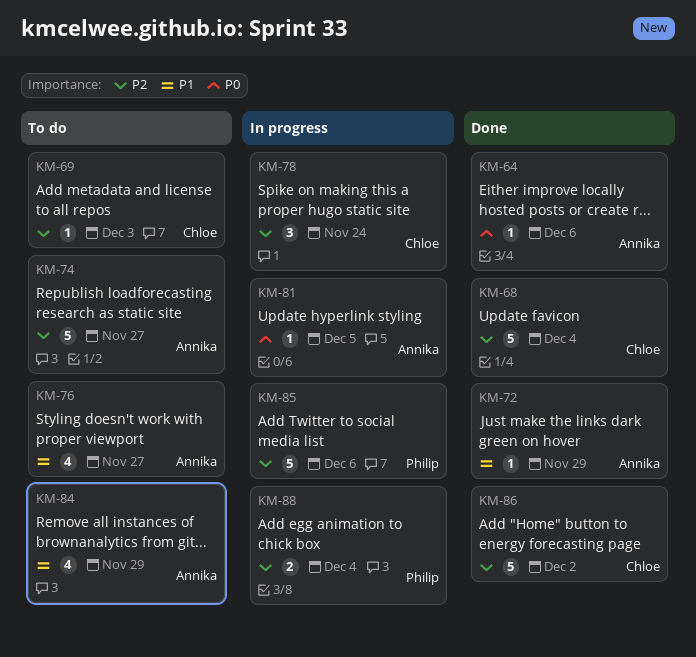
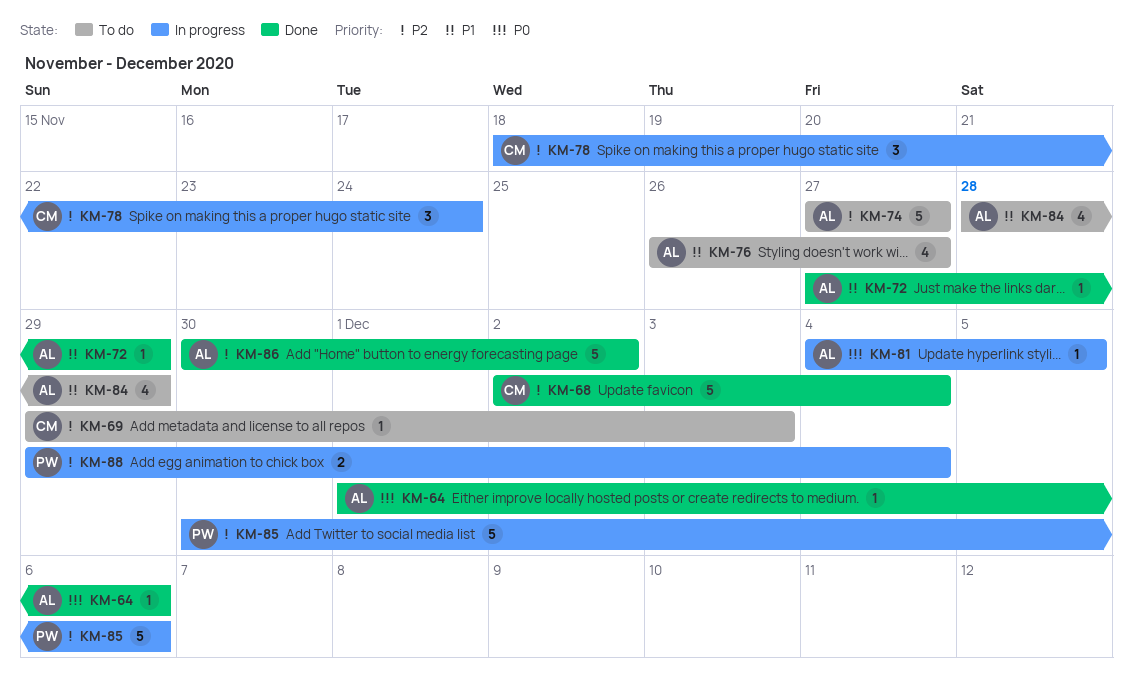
KM-86, owner: Chloe -> Annika

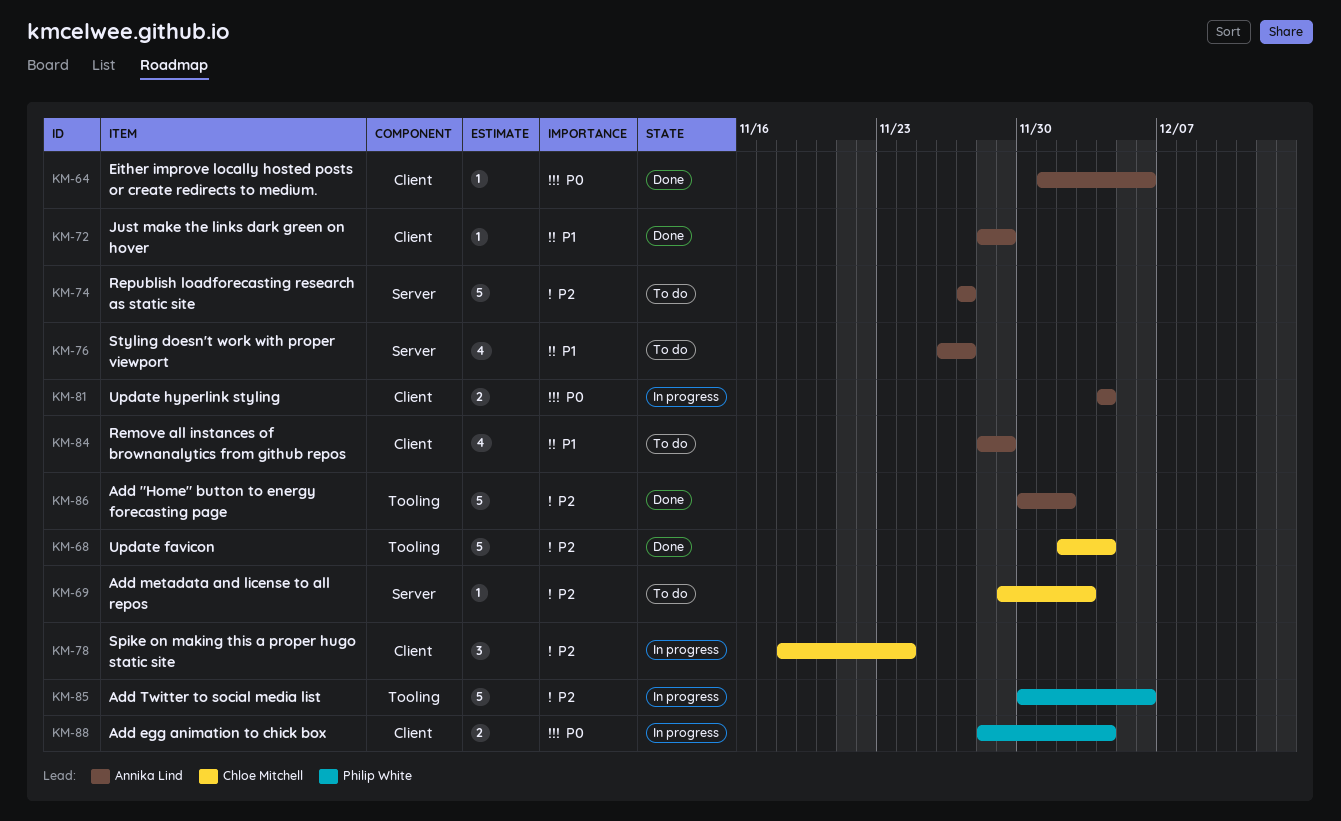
KM-72, start: Nov 27 -> Nov 28
KM-81, estimate: 1 -> 2
KM-81, due: Dec 5 -> Dec 4
KM-88, priority: P2 -> P0
KM-88, start: Nov 29 -> Nov 28

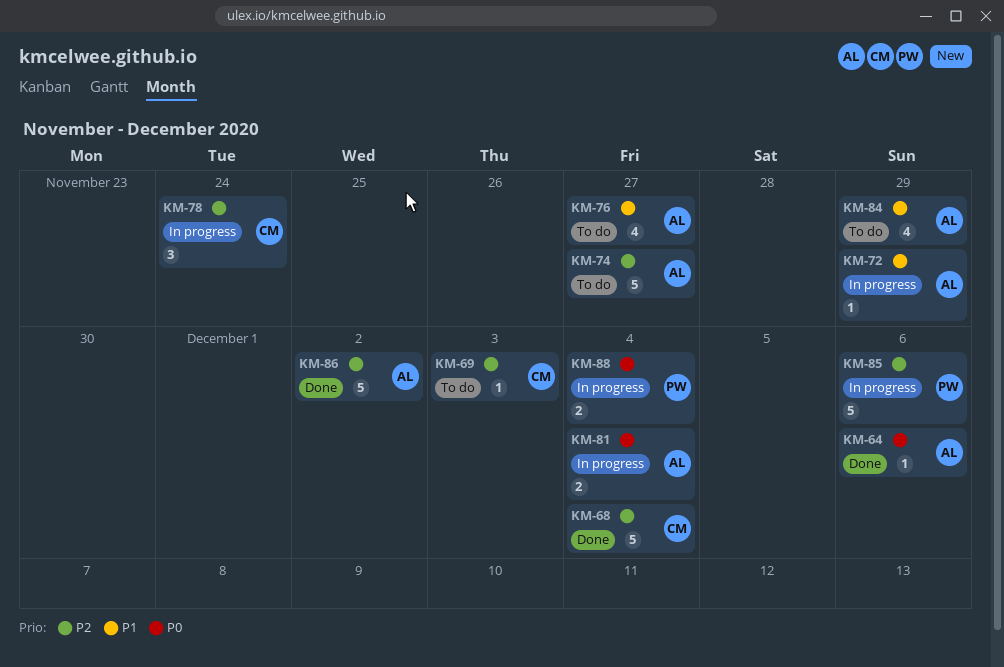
KM-72, status: Done -> In progress

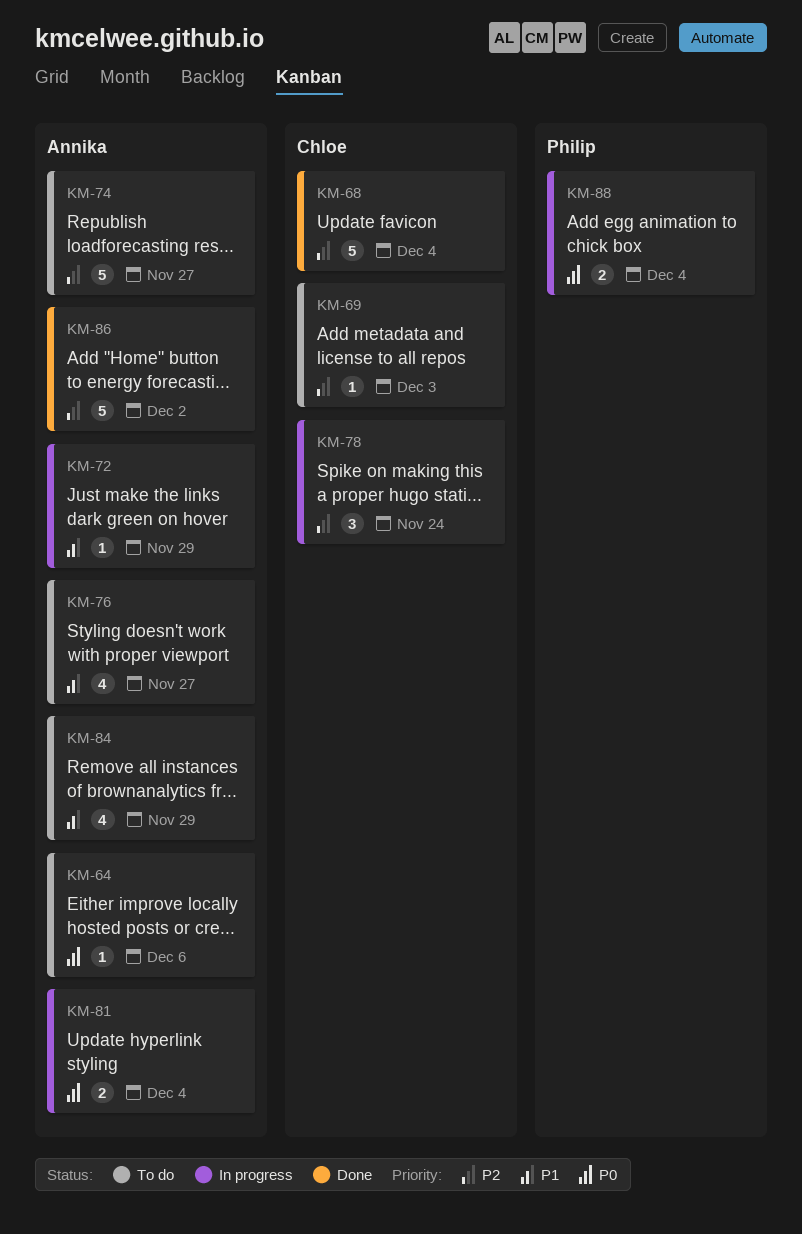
KM-64, status: Done -> To do
KM-85: present -> none

